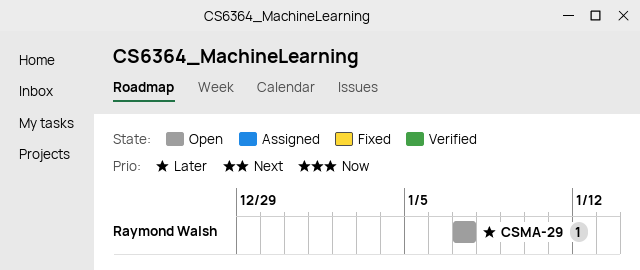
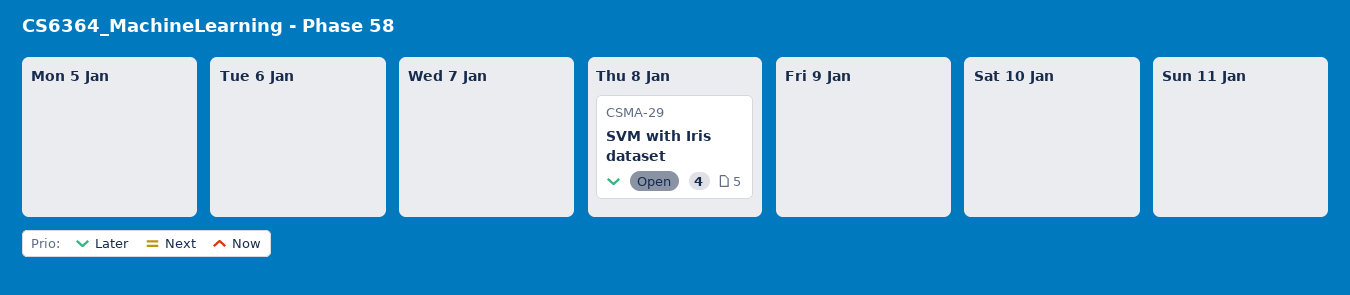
CSMA-29, estimate: 1 -> 4
CSMA-29, due: Jan 7 -> Jan 8

